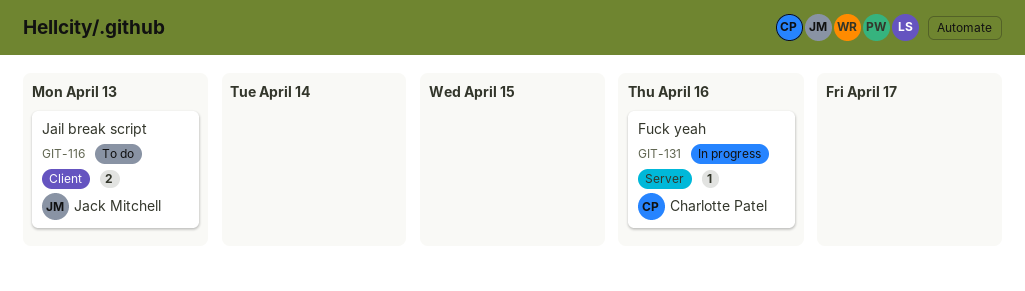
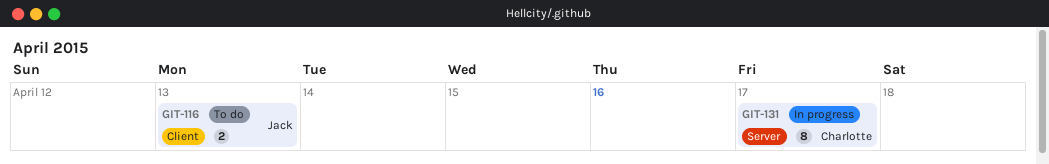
GIT-131, estimate: 1 -> 8
GIT-131, due: Apr 16 -> Apr 17

